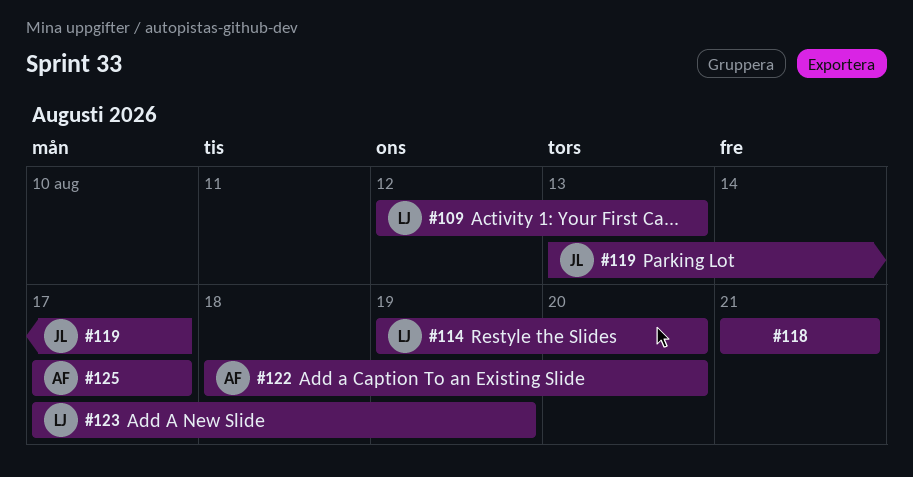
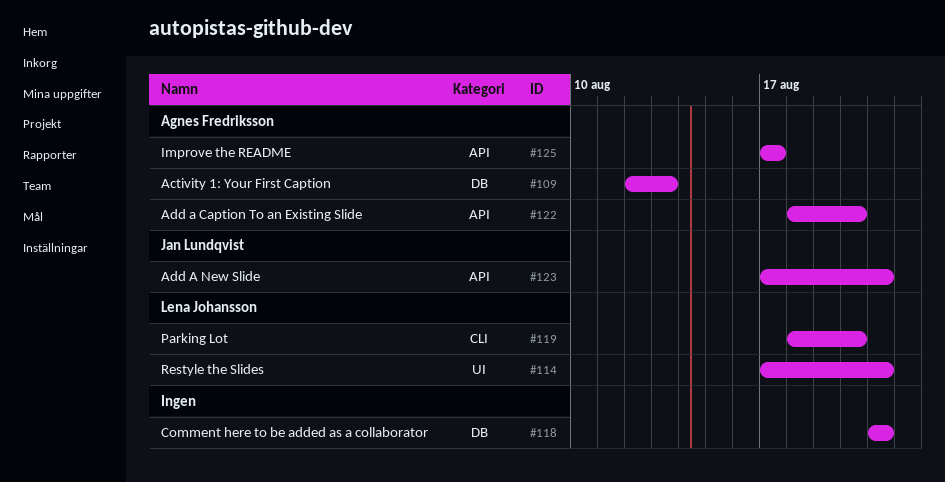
#109, owner: Lena Johansson -> Agnes Fredriksson
#114, start: Aug 19 -> Aug 17
#114, due: Aug 20 -> Aug 21
#119, owner: Jan Lundqvist -> Lena Johansson
#119, start: Aug 13 -> Aug 18
#119, due: Aug 17 -> Aug 20
#123, owner: Lena Johansson -> Jan Lundqvist
#123, due: Aug 19 -> Aug 21

